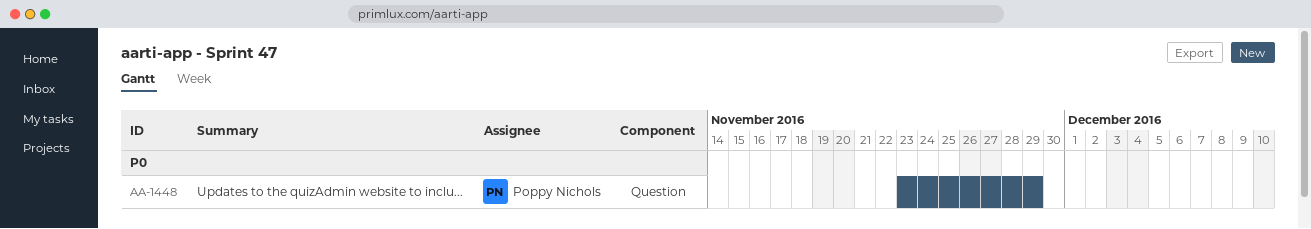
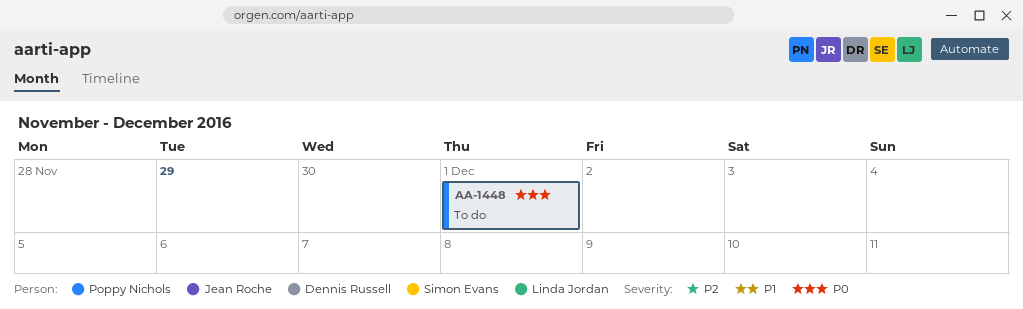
AA-1448, due: Nov 29 -> Dec 1

